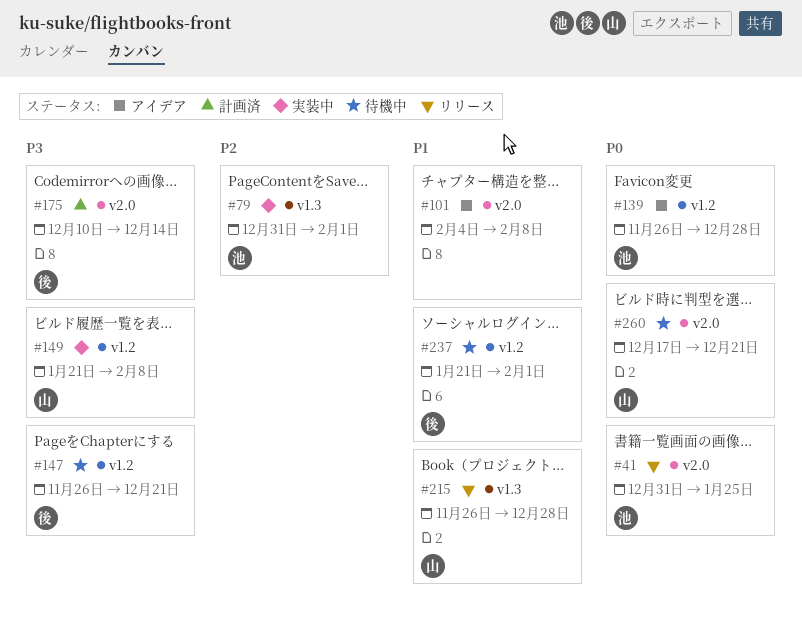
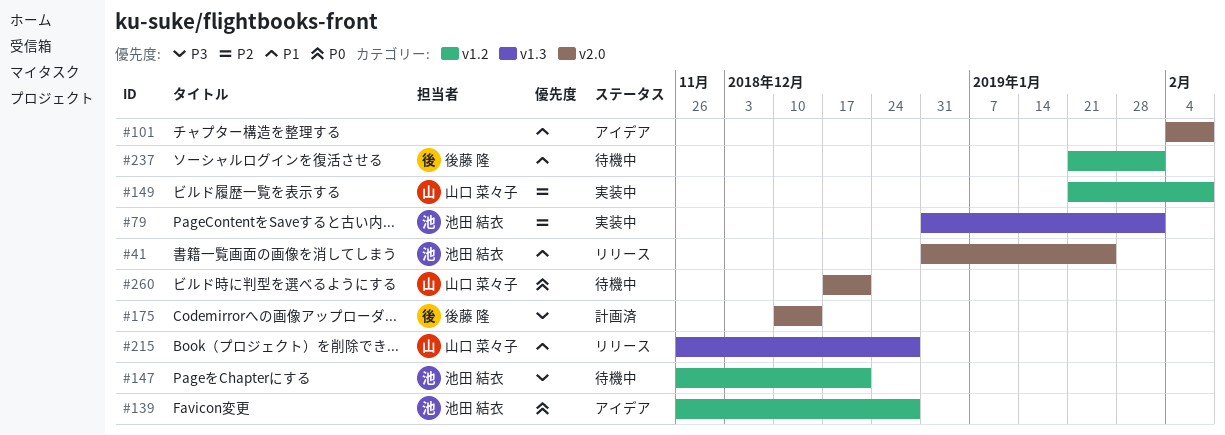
#41, priority: P0 -> P1
#147, owner: 後藤 隆 -> 池田 結衣
#149, priority: P3 -> P2

